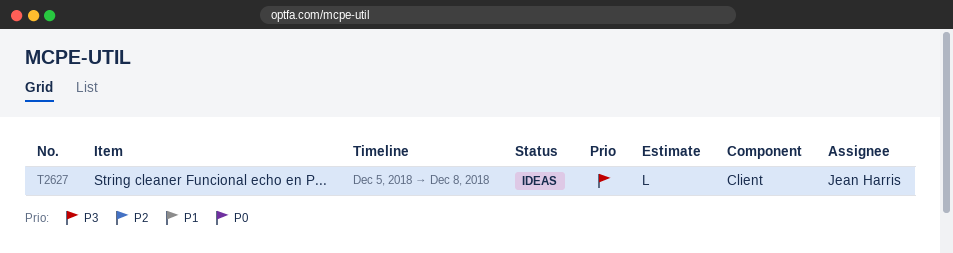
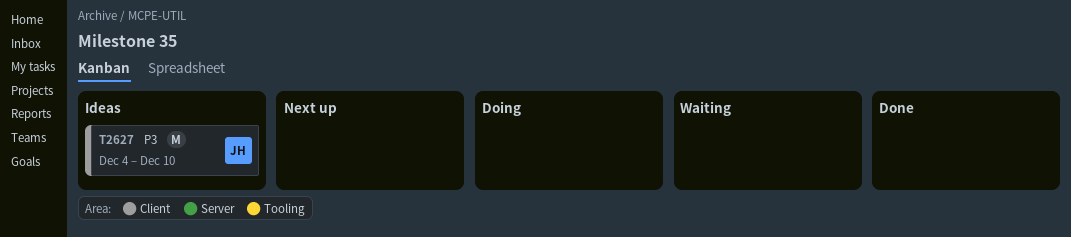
T2627, estimate: L -> M
T2627, start: Dec 5 -> Dec 4
T2627, due: Dec 8 -> Dec 10

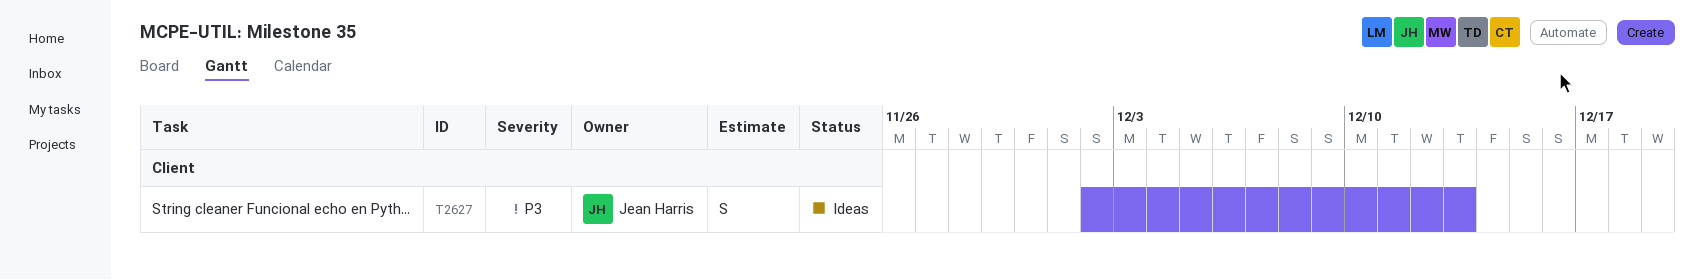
T2627, estimate: M -> S
T2627, start: Dec 4 -> Dec 2
T2627, due: Dec 10 -> Dec 13

